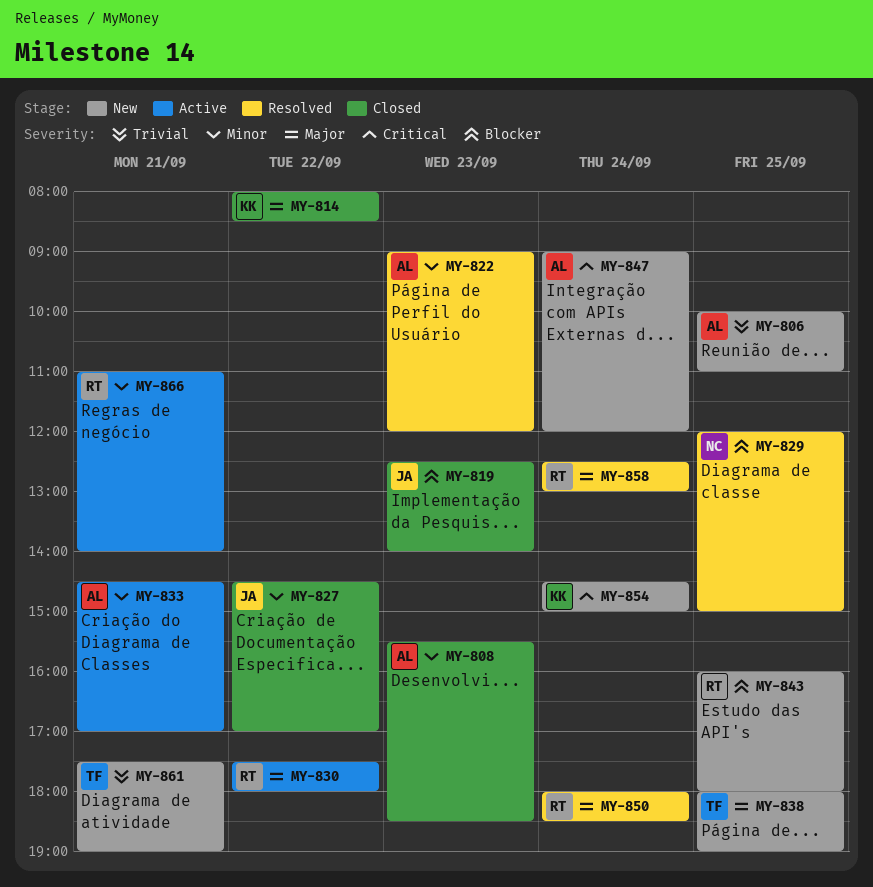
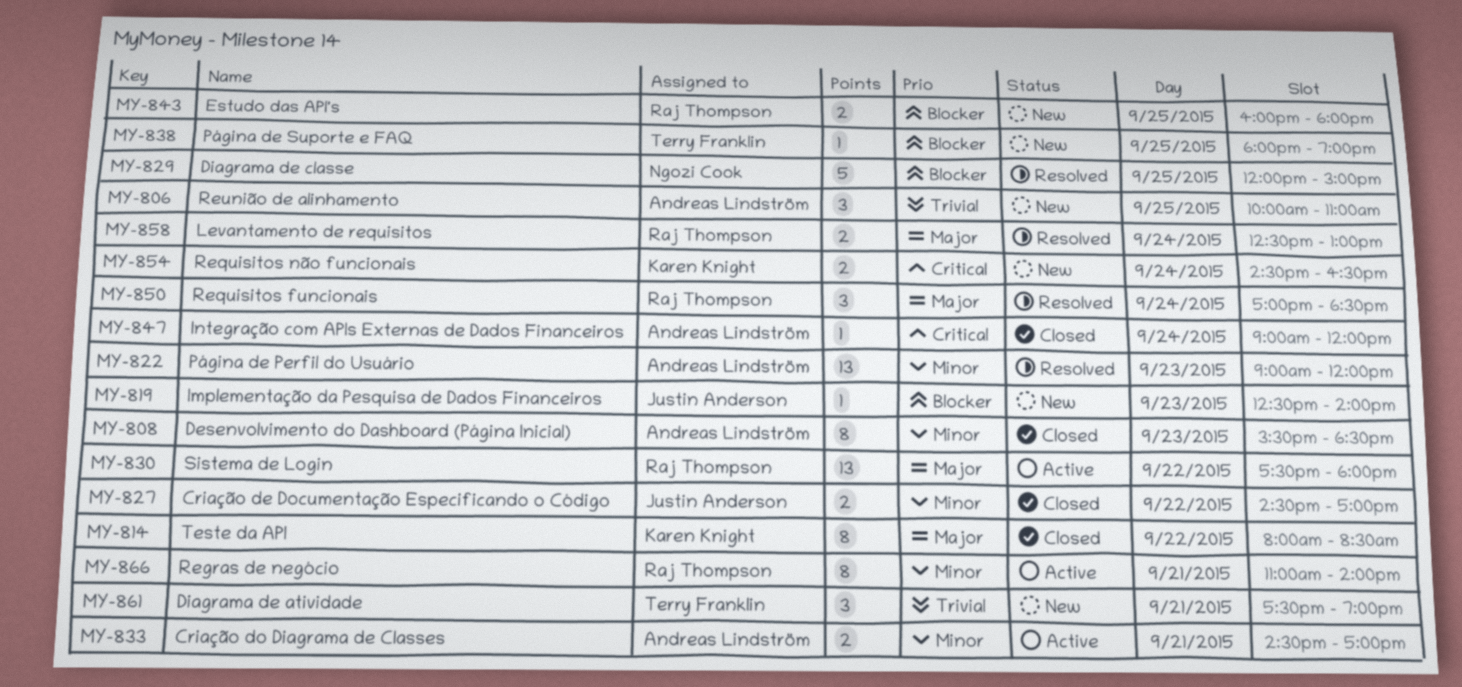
MY-819, status: Closed -> New
MY-838, priority: Major -> Blocker
MY-847, status: New -> Closed
MY-850, begins: 18:00 -> 17:00
MY-854, ends: 15:00 -> 16:30

